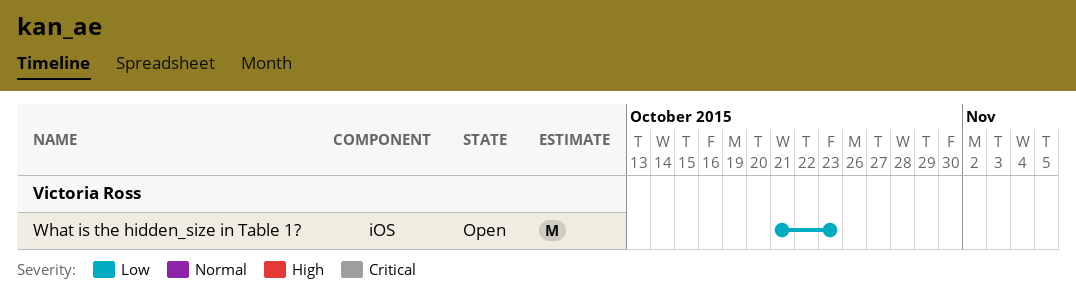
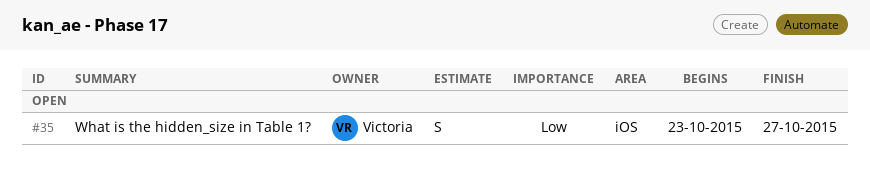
What is the hidden_size in Table 1?, estimate: M -> S
What is the hidden_size in Table 1?, start: Oct 21 -> Oct 23
What is the hidden_size in Table 1?, due: Oct 23 -> Oct 27

